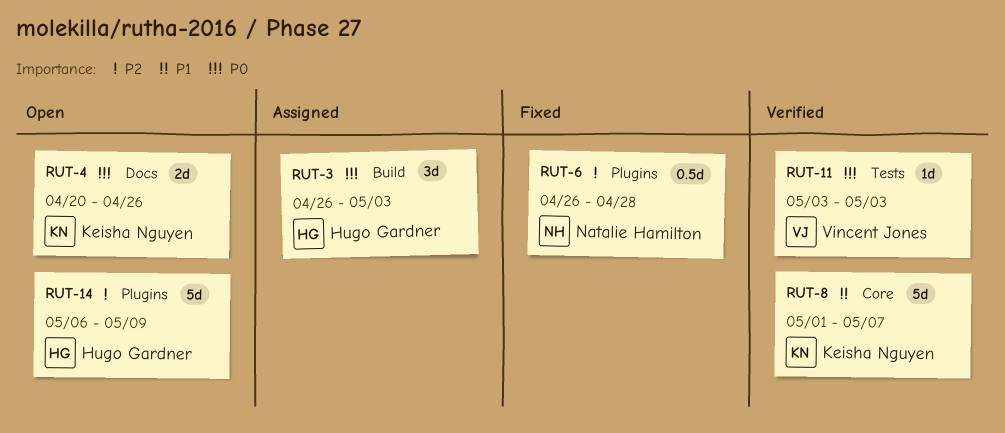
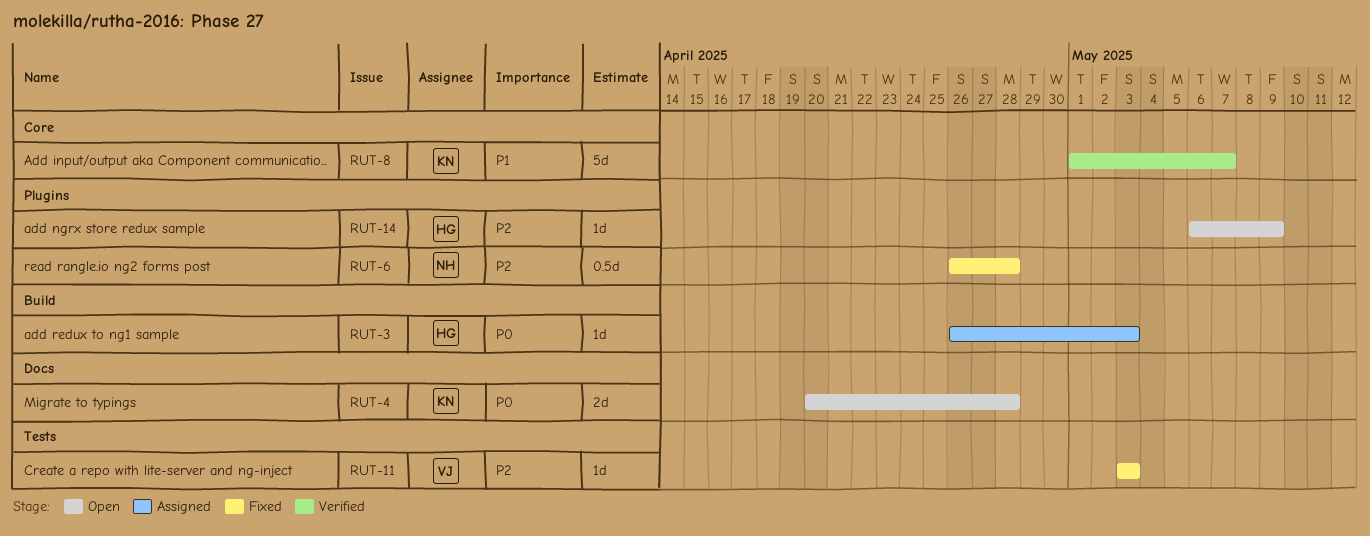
RUT-3, estimate: 3d -> 1d
RUT-4, due: Apr 26 -> Apr 28
RUT-11, status: Verified -> Fixed
RUT-11, priority: P0 -> P2
RUT-14, estimate: 5d -> 1d

